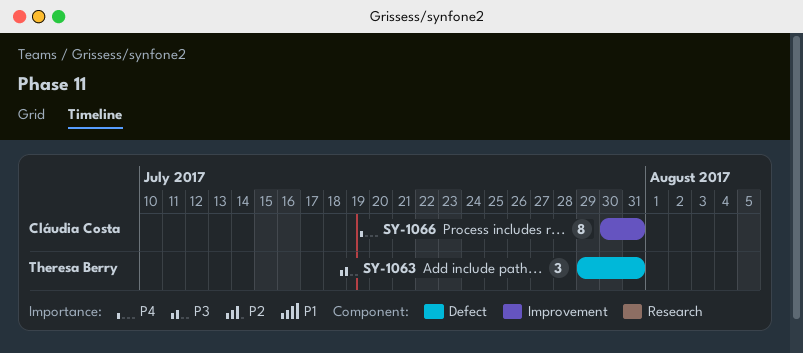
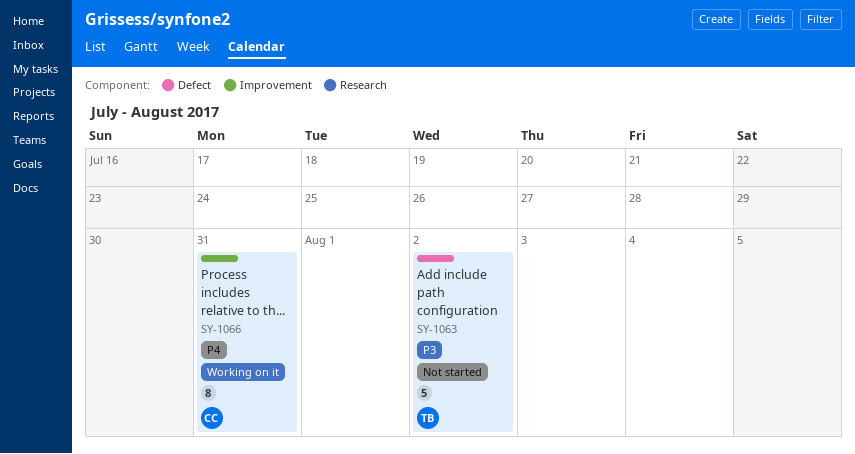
SY-1063, estimate: 3 -> 5
SY-1063, due: Jul 31 -> Aug 2

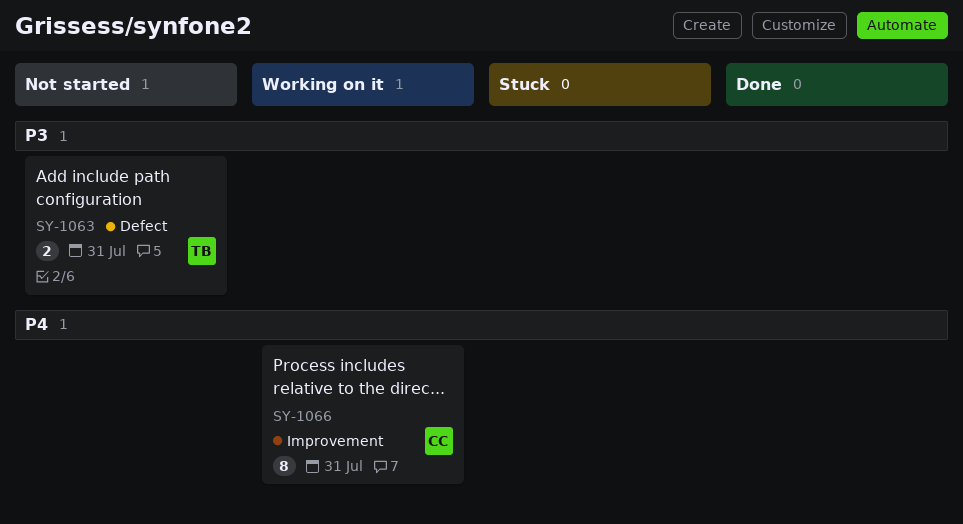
SY-1063, estimate: 5 -> 2
SY-1063, due: Aug 2 -> Jul 31

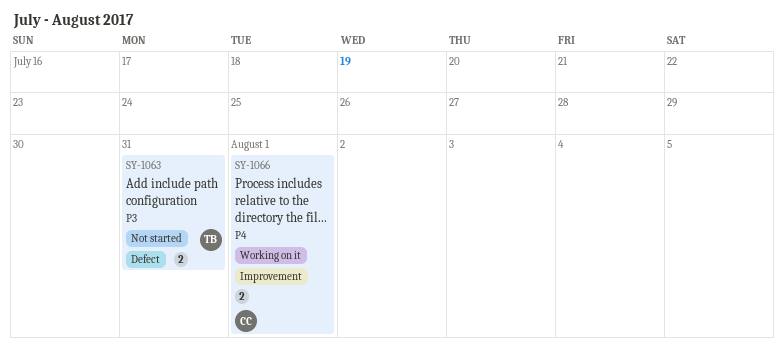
SY-1066, estimate: 8 -> 2
SY-1066, due: Jul 31 -> Aug 1

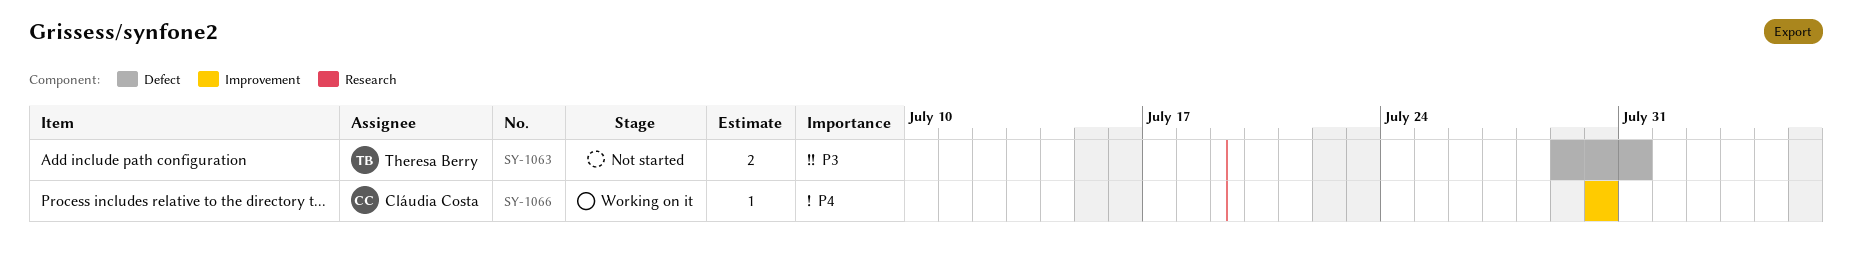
SY-1066, estimate: 2 -> 1
SY-1066, due: Aug 1 -> Jul 30

